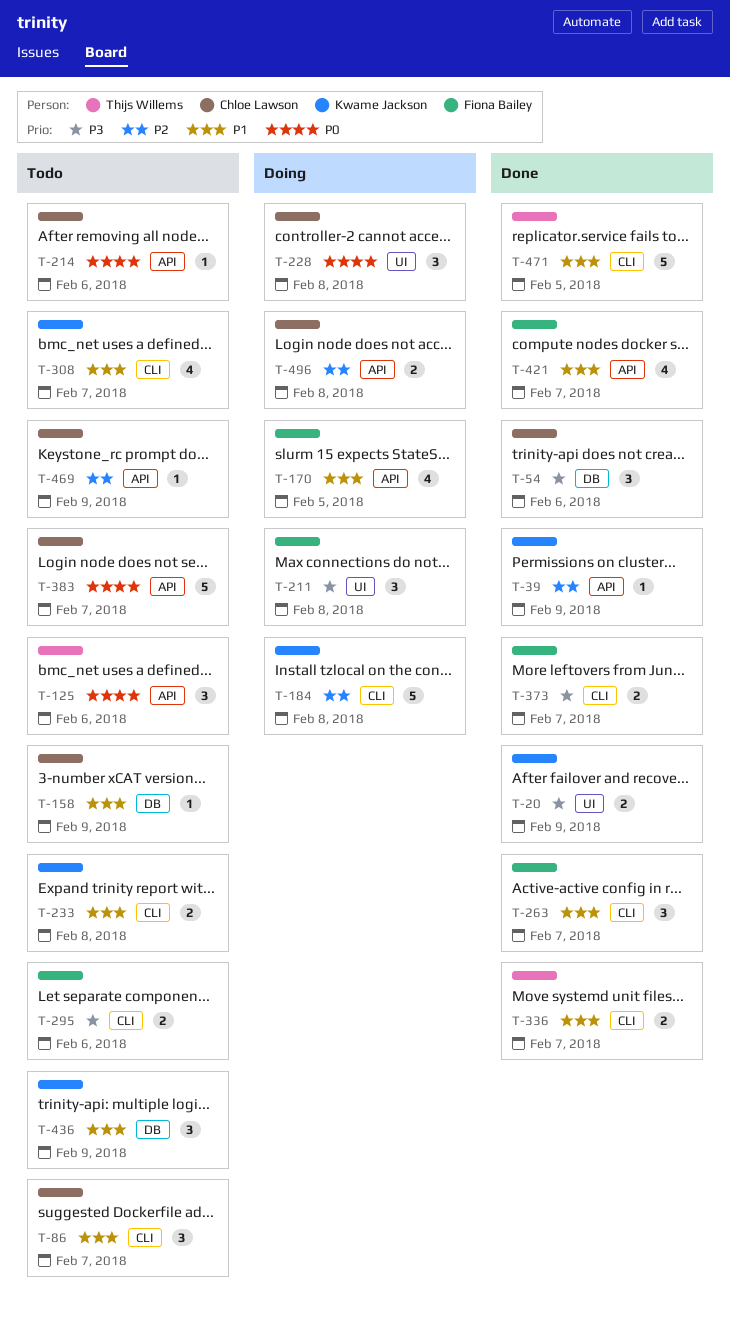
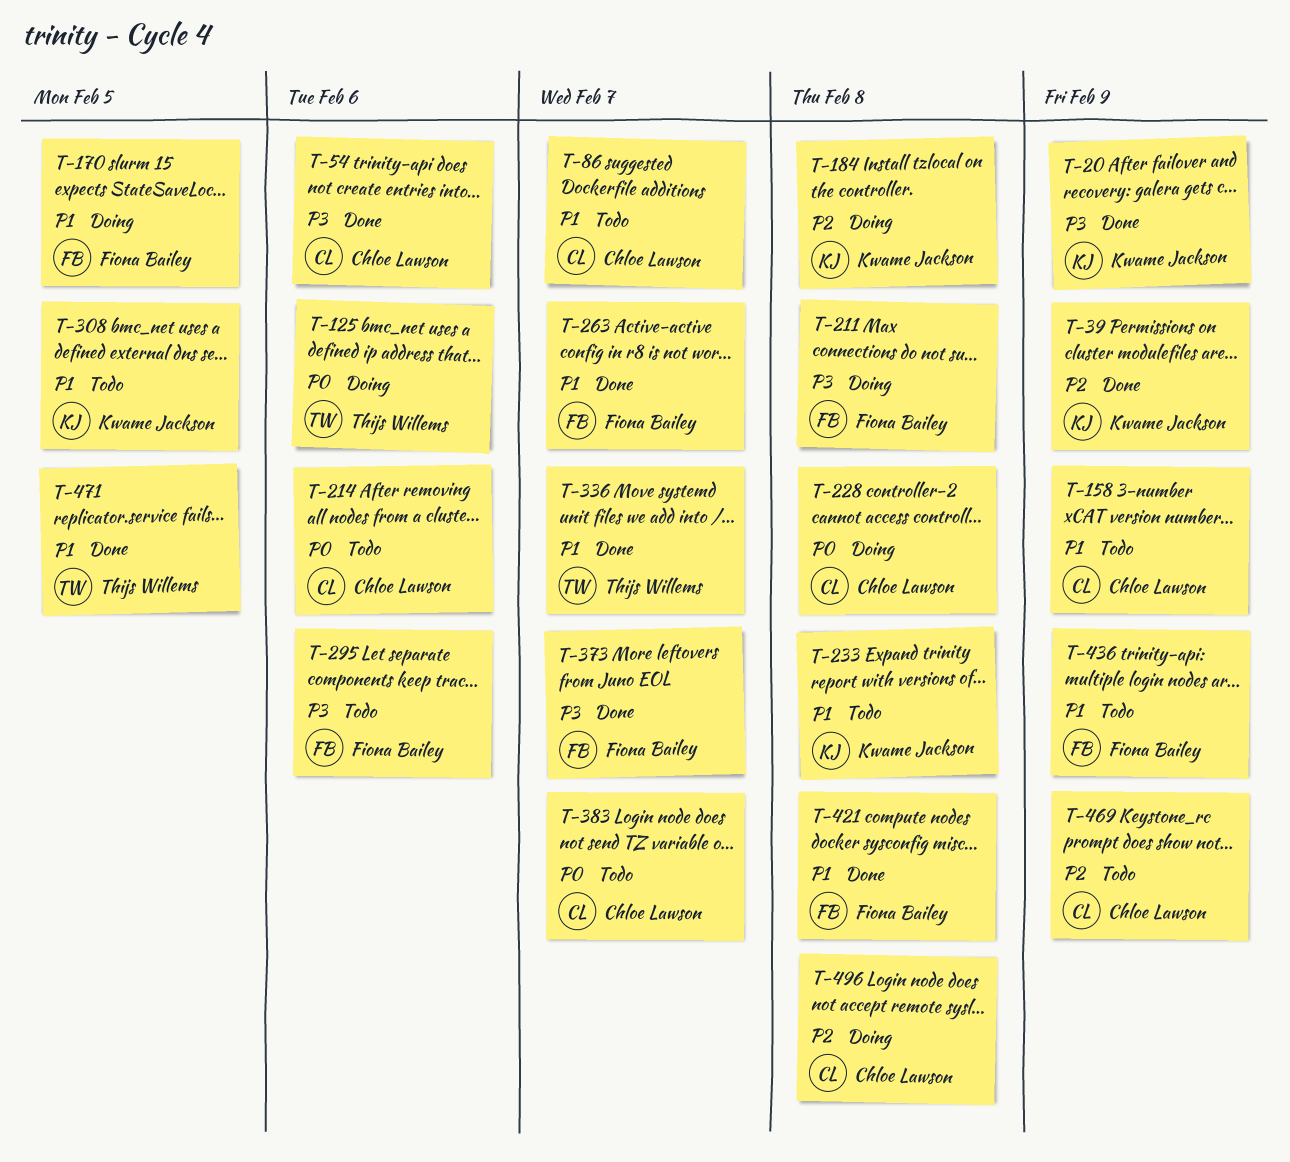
T-125, status: Todo -> Doing
T-308, due: Feb 7 -> Feb 5
T-421, due: Feb 7 -> Feb 8
T-436, owner: Kwame Jackson -> Fiona Bailey

